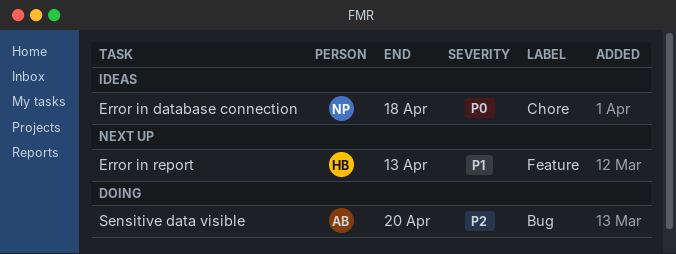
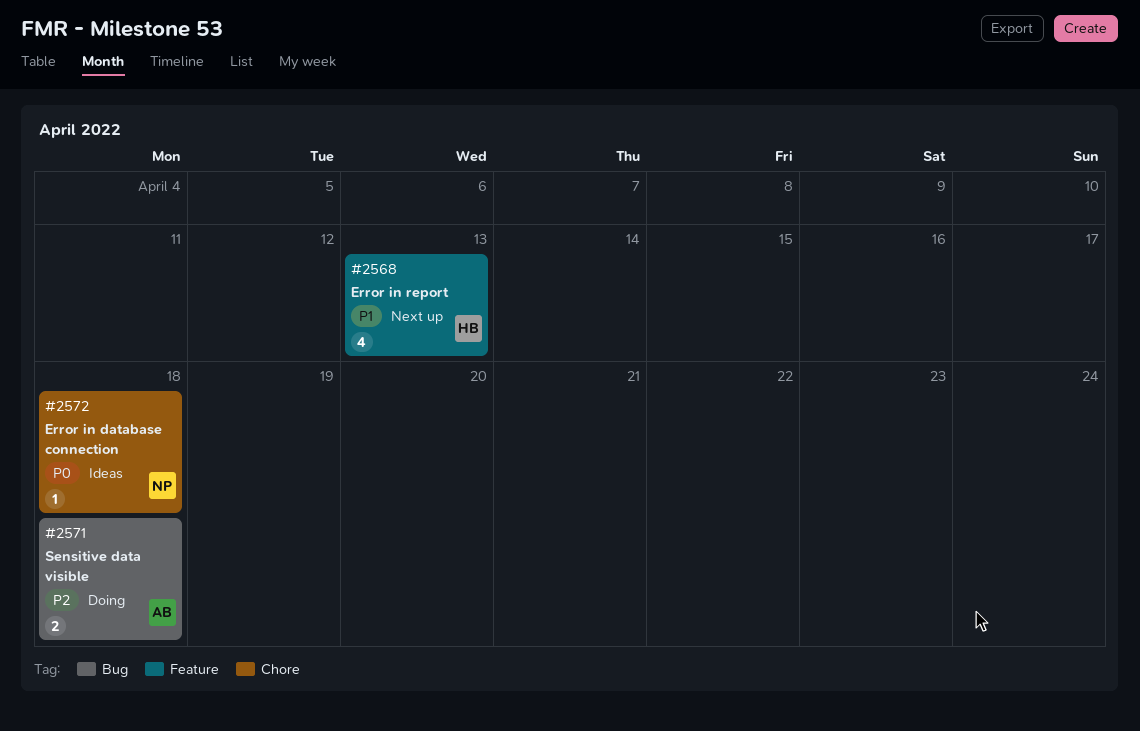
Sensitive data visible, due: Apr 20 -> Apr 18

